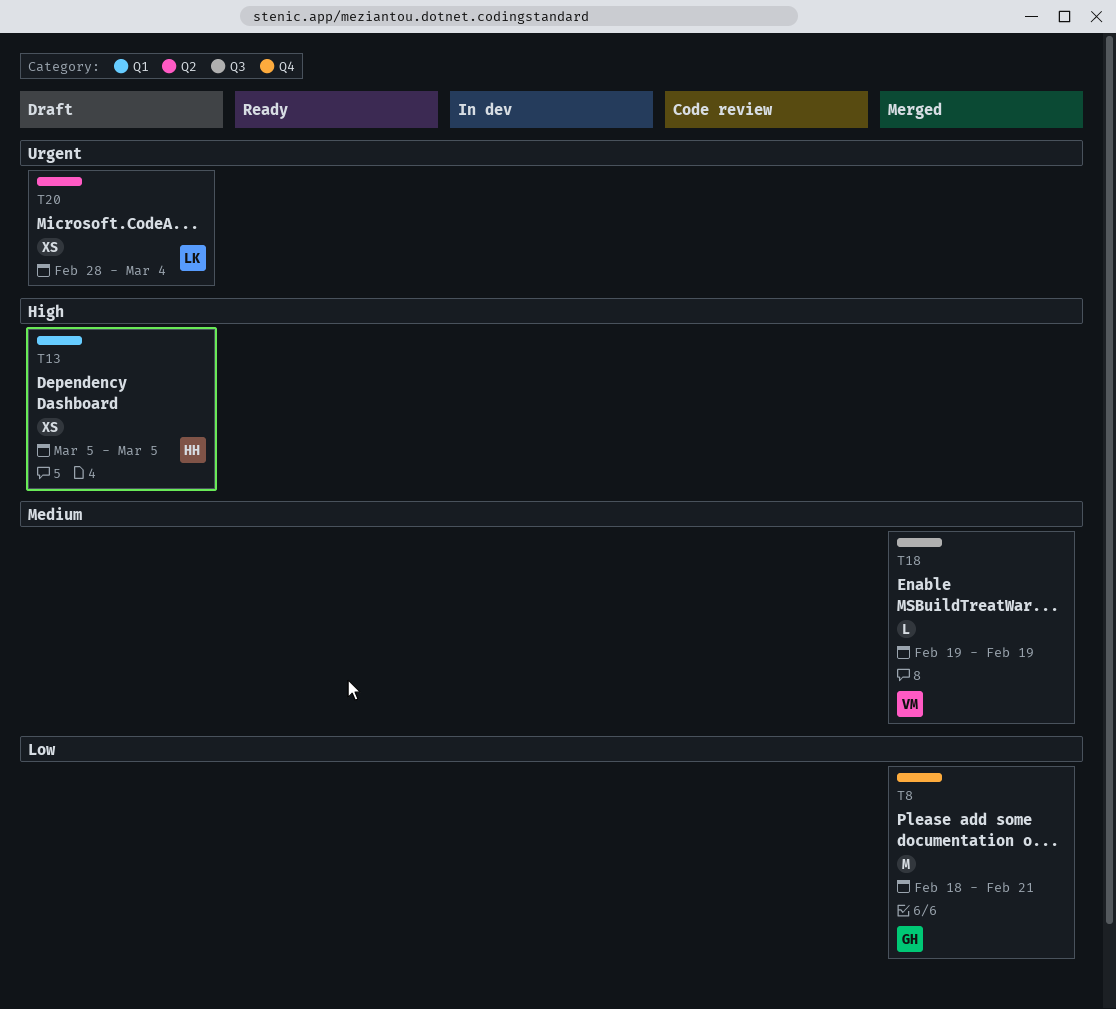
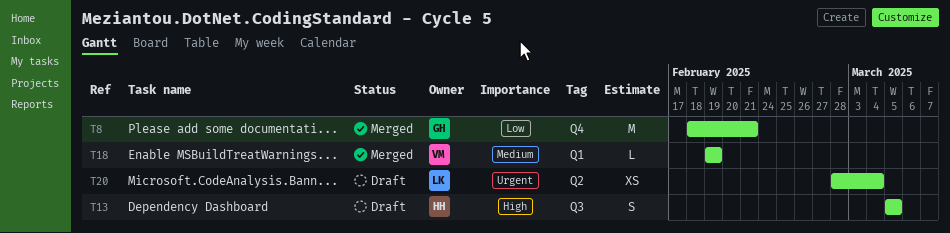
T13, label: Q1 -> Q3
T13, estimate: XS -> S
T18, label: Q3 -> Q1

